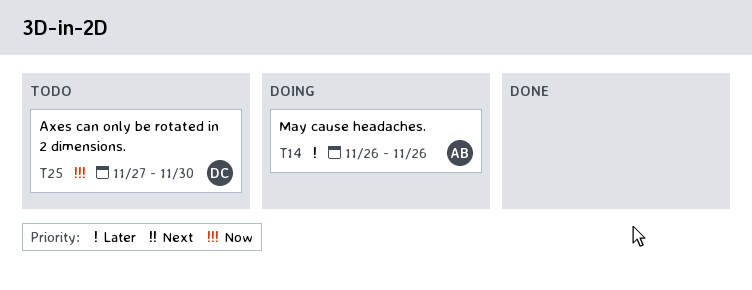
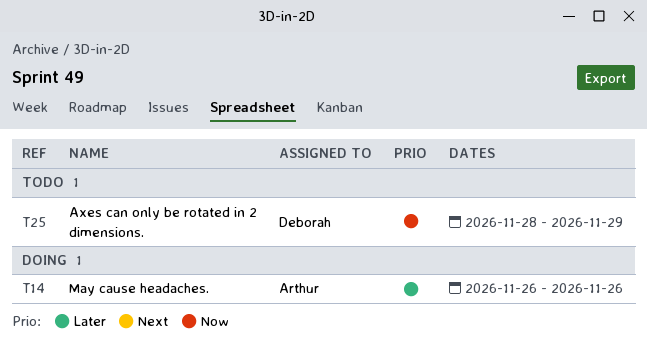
T25, start: Nov 27 -> Nov 28
T25, due: Nov 30 -> Nov 29

